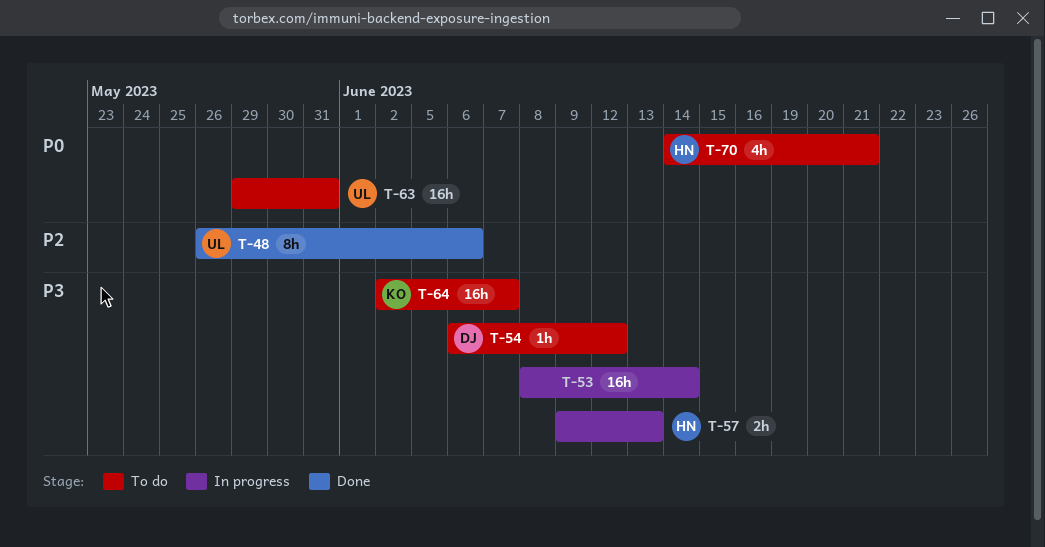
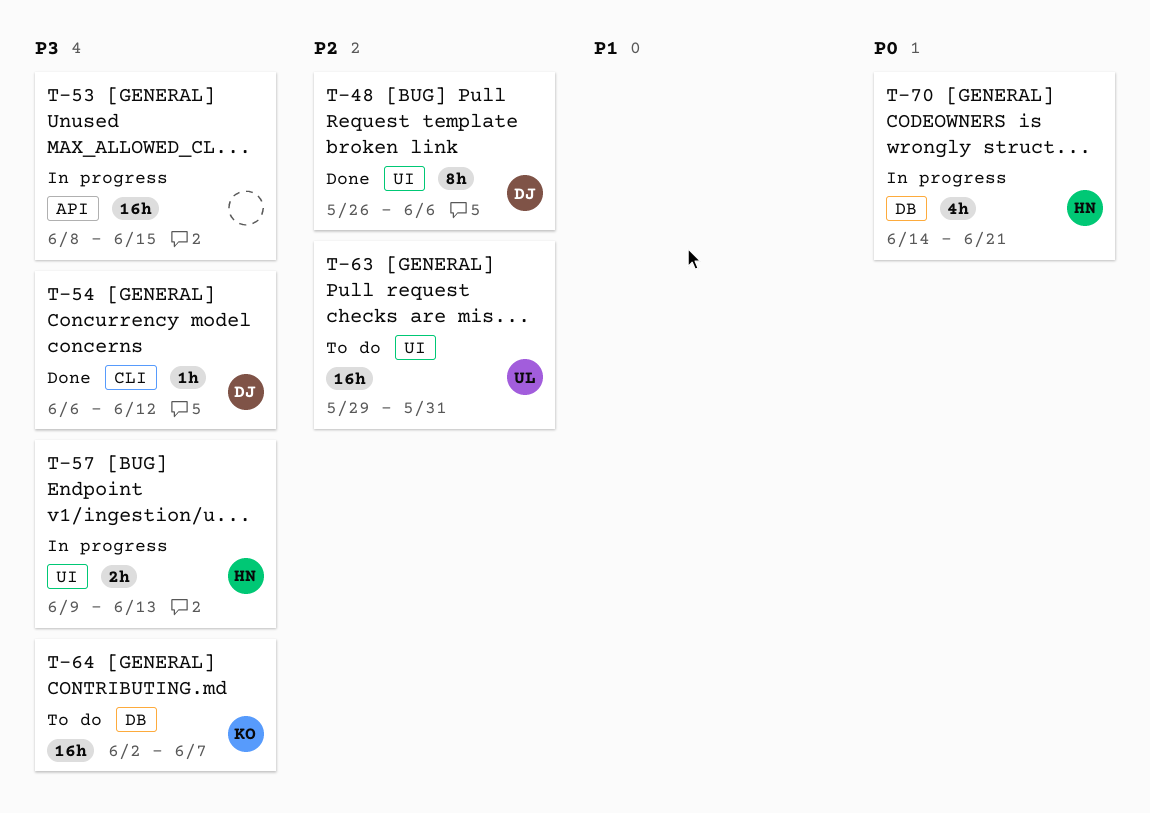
T-48, owner: UL -> DJ
T-53, due: Jun 14 -> Jun 15
T-54, status: To do -> Done
T-63, priority: P0 -> P2
T-70, status: To do -> In progress

